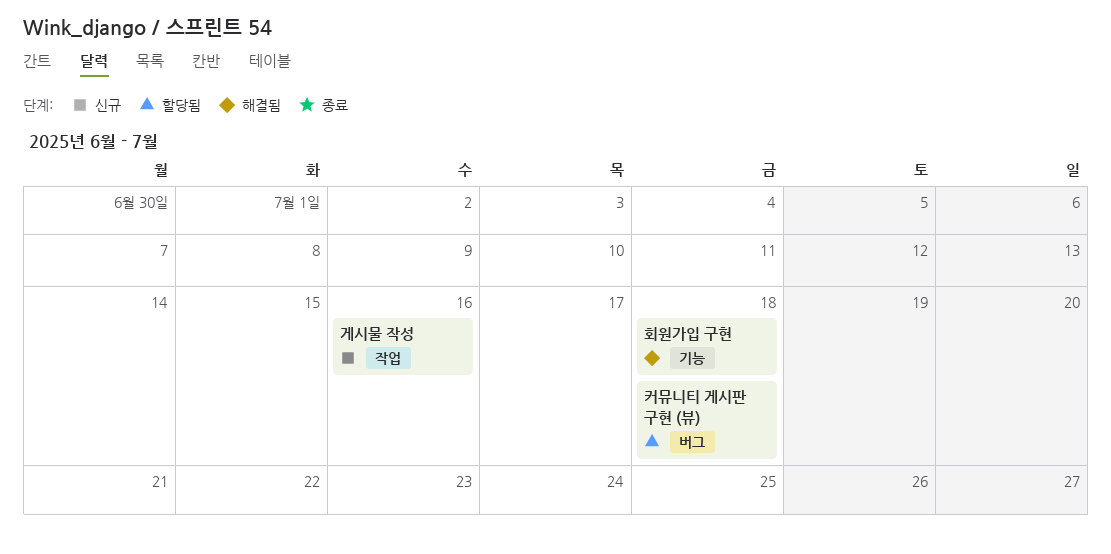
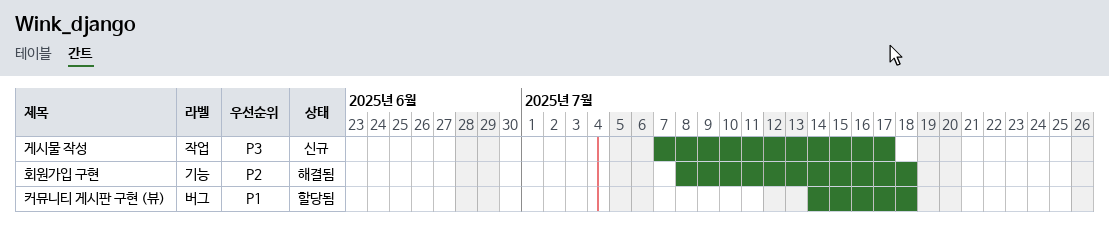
게시물 작성, due: Jul 16 -> Jul 17

